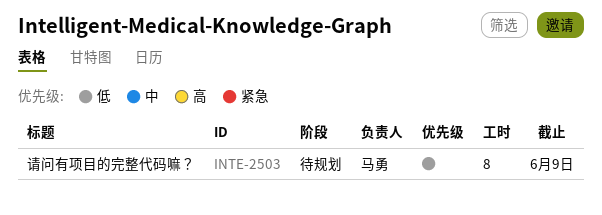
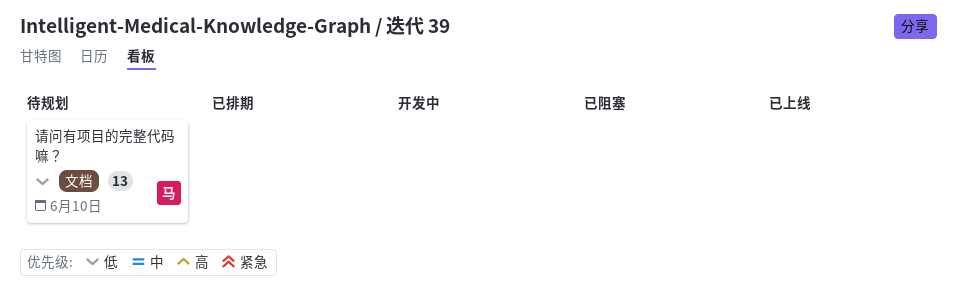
请问有项目的完整代码嘛？, estimate: 8 -> 13
请问有项目的完整代码嘛？, due: Jun 9 -> Jun 10

